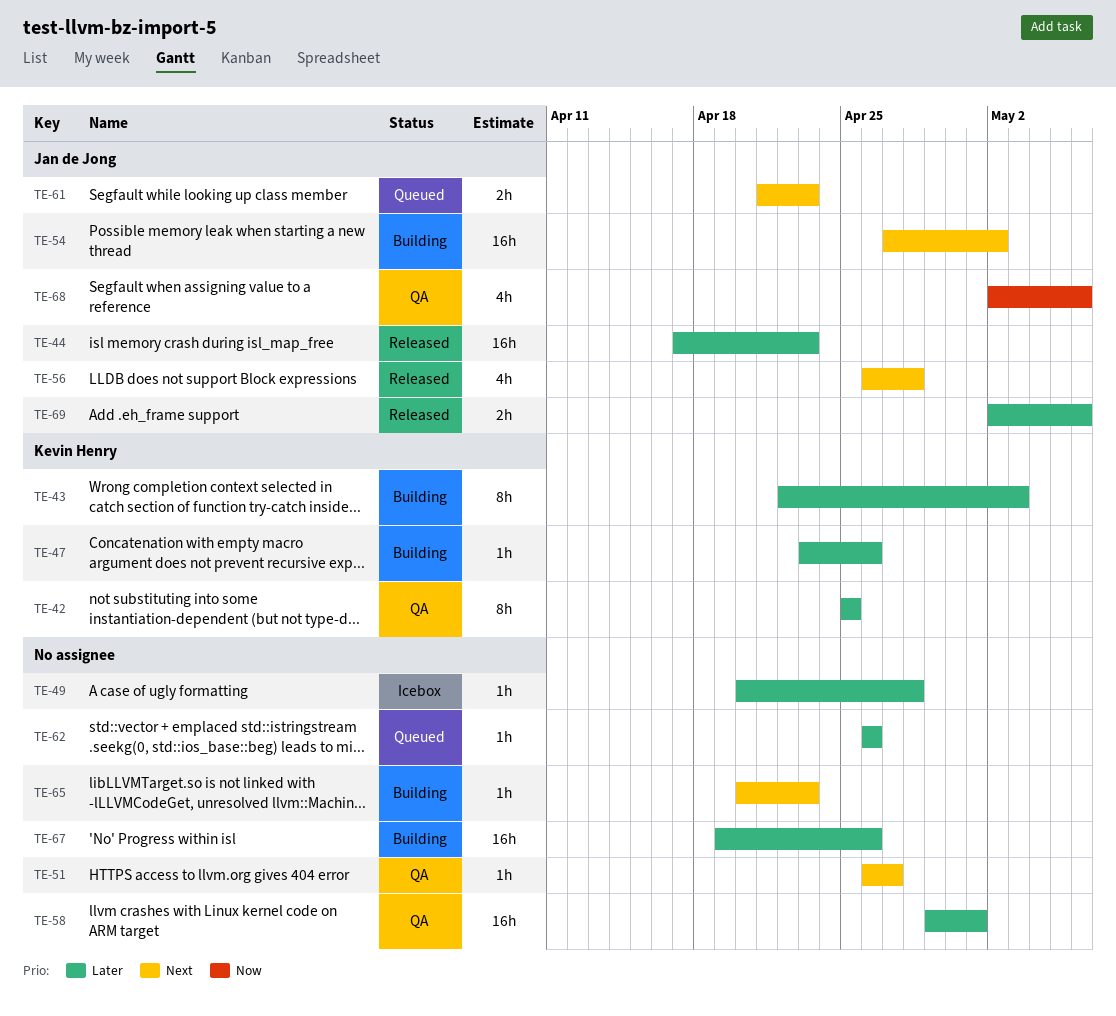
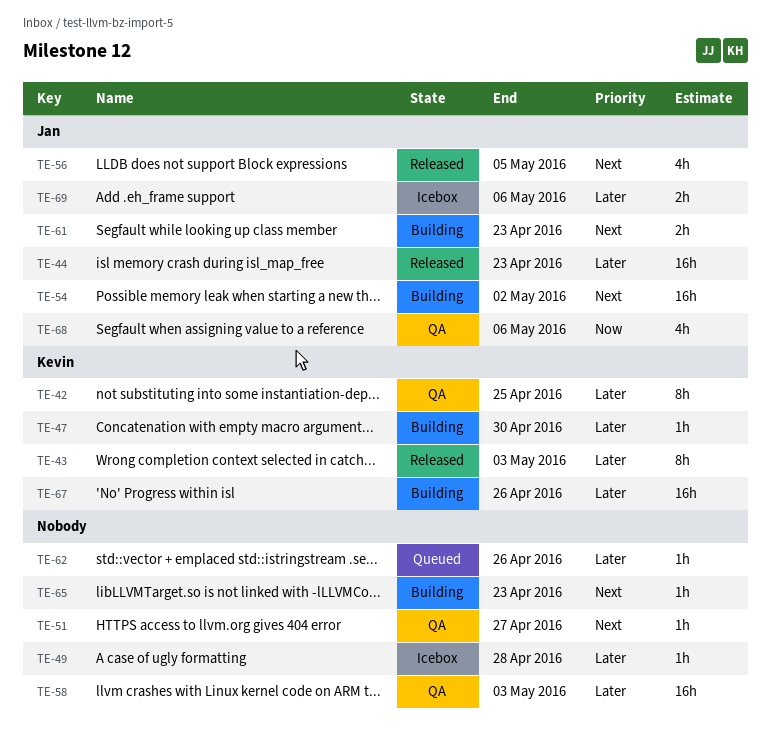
TE-43, status: Building -> Released
TE-47, due: Apr 26 -> Apr 30
TE-56, due: Apr 28 -> May 5
TE-58, due: May 1 -> May 3
TE-61, status: Queued -> Building
TE-67, owner: none -> Kevin Henry
TE-69, status: Released -> Icebox

